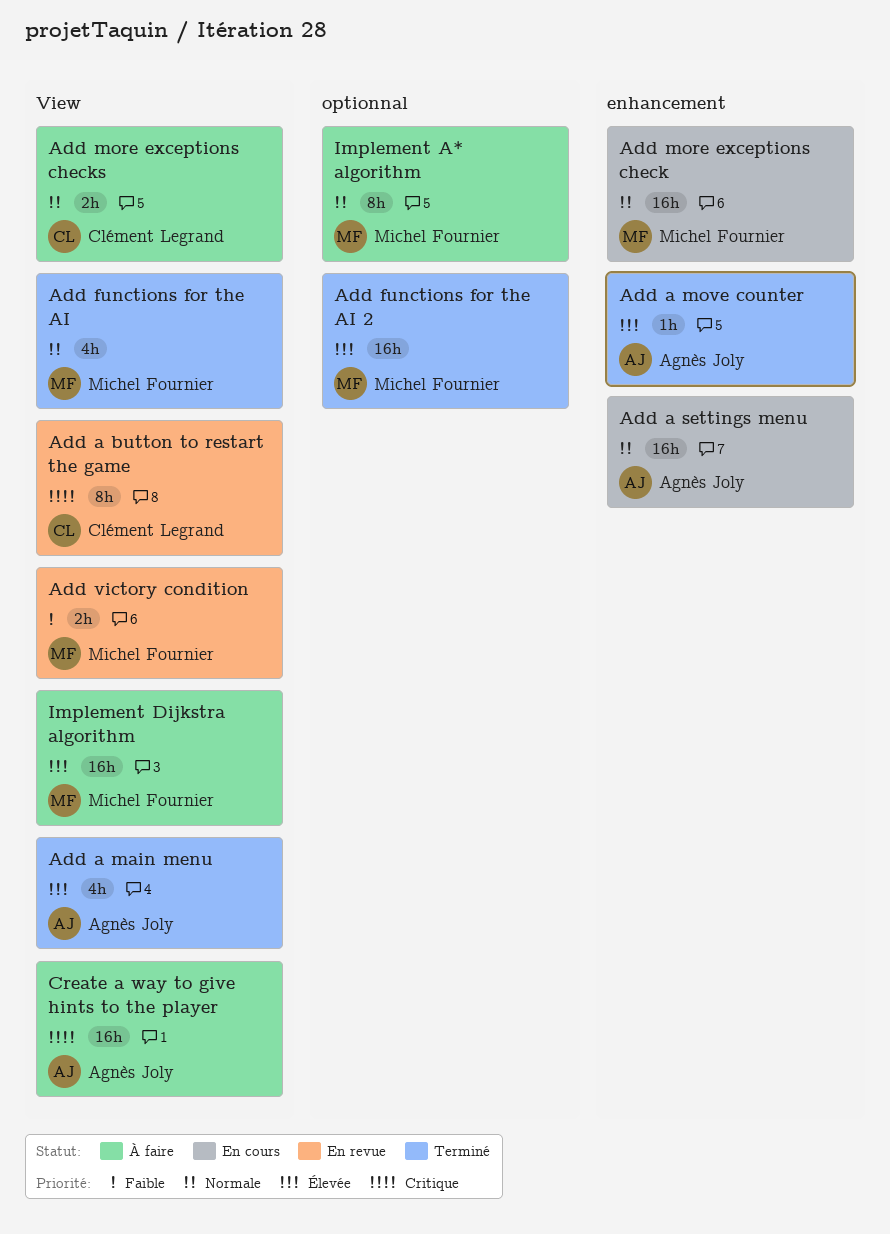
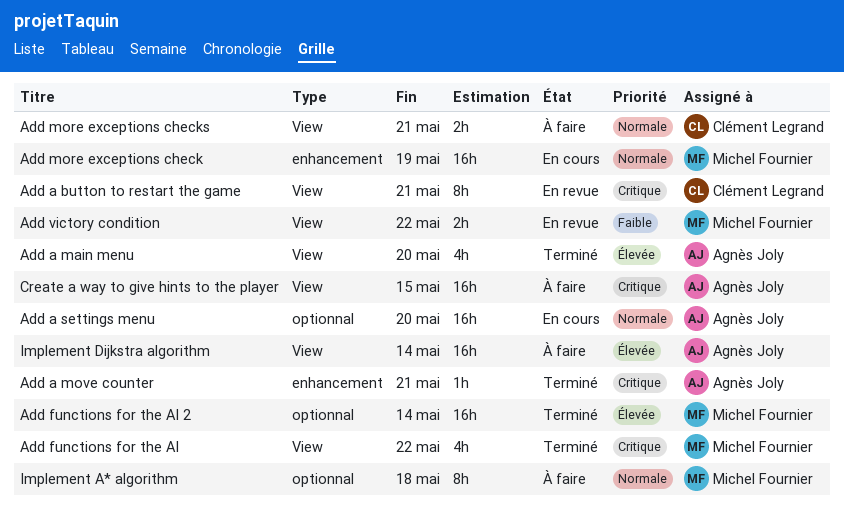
Add a move counter, priority: Élevée -> Critique
Add a settings menu, label: enhancement -> optionnal
Add functions for the AI, priority: Normale -> Critique
Implement Dijkstra algorithm, owner: Michel Fournier -> Agnès Joly

